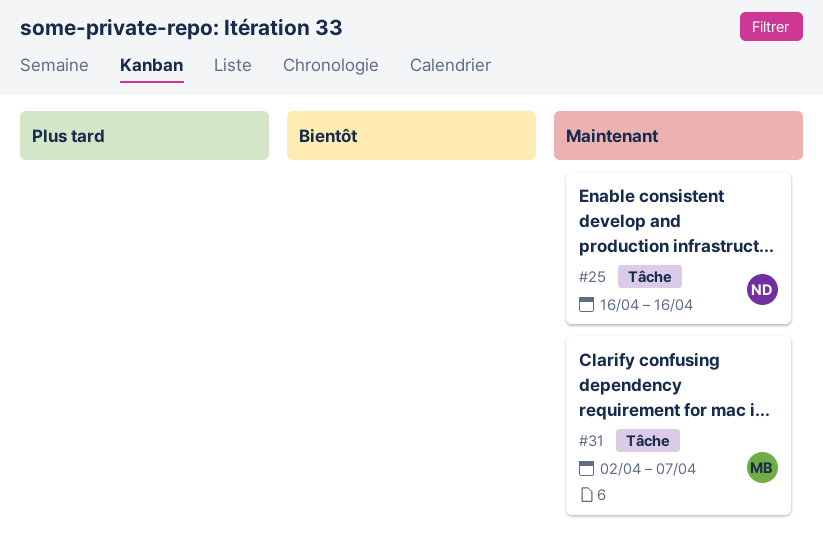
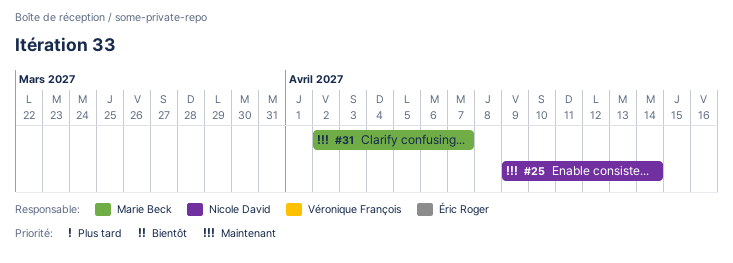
#25, start: Apr 16 -> Apr 9
#25, due: Apr 16 -> Apr 14

